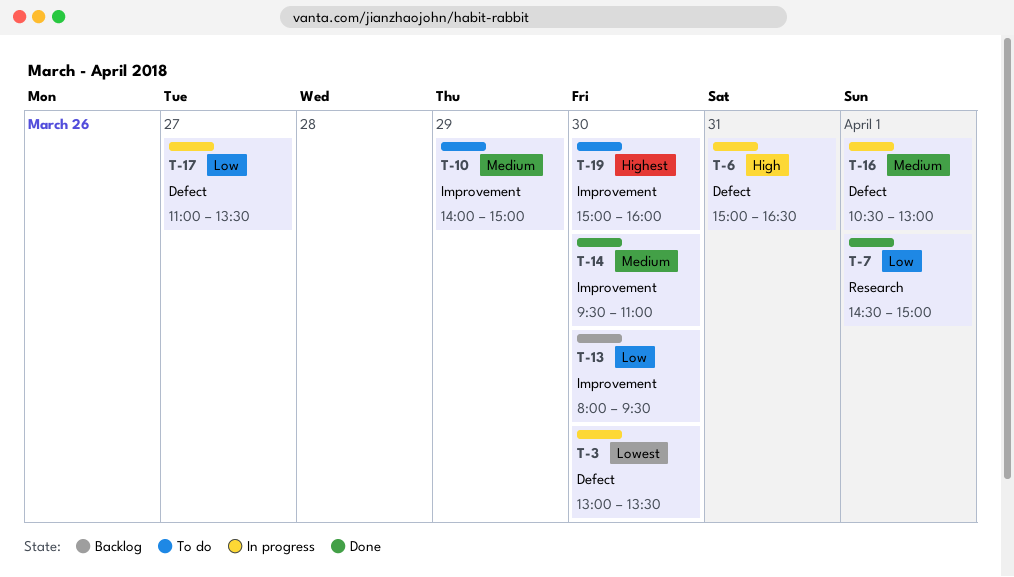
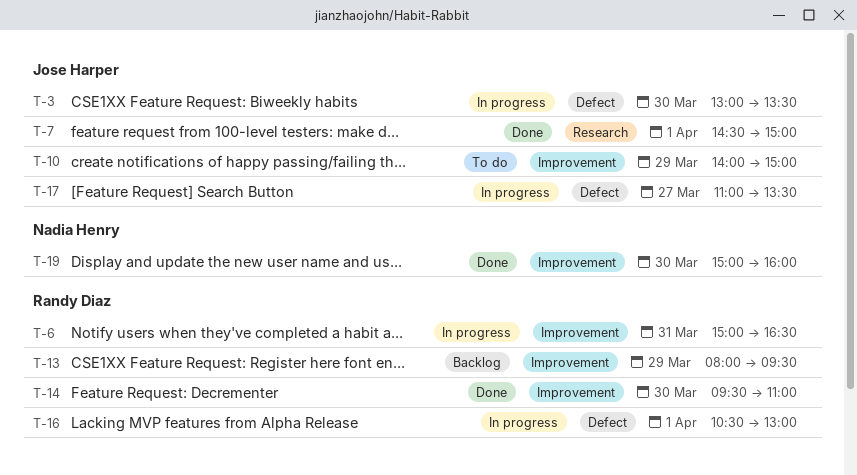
T-6, label: Defect -> Improvement
T-13, day: Mar 30 -> Mar 29
T-19, status: To do -> Done

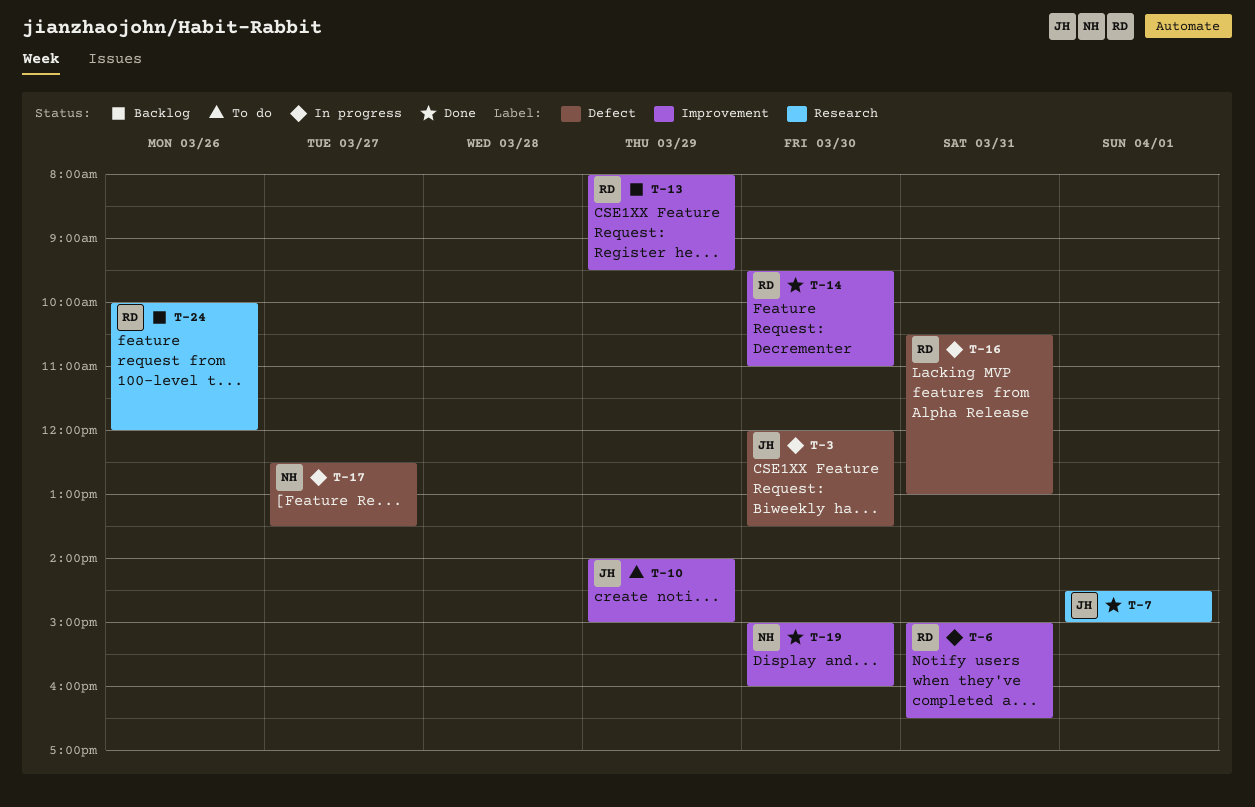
T-3, begins: 13:00 -> 12:00
T-16, day: Apr 1 -> Mar 31
T-17, owner: Jose Harper -> Nadia Henry
T-17, begins: 11:00 -> 12:30
T-24: none -> present

